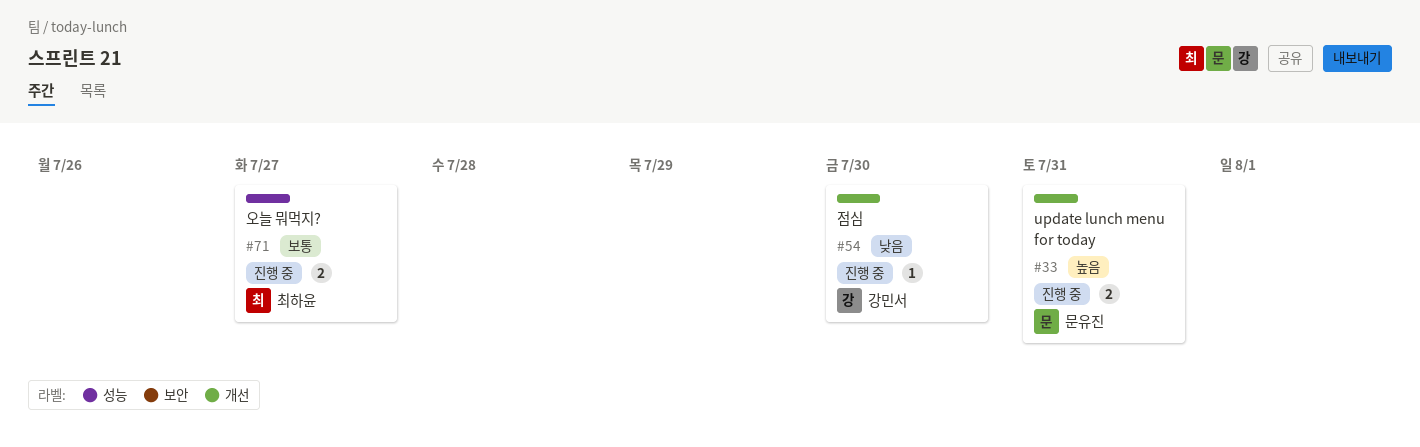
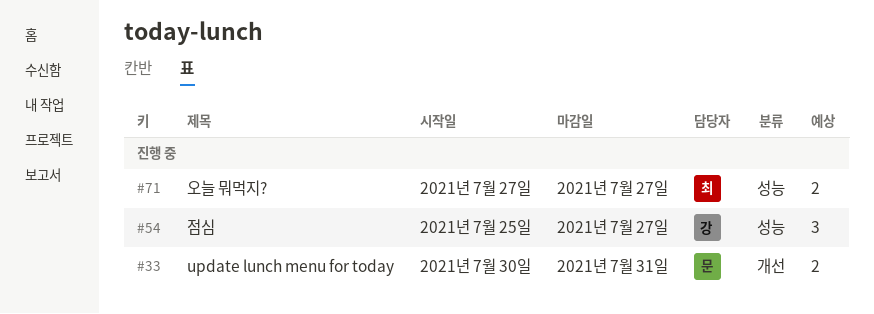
#54, label: 개선 -> 성능
#54, estimate: 1 -> 3
#54, due: Jul 30 -> Jul 27

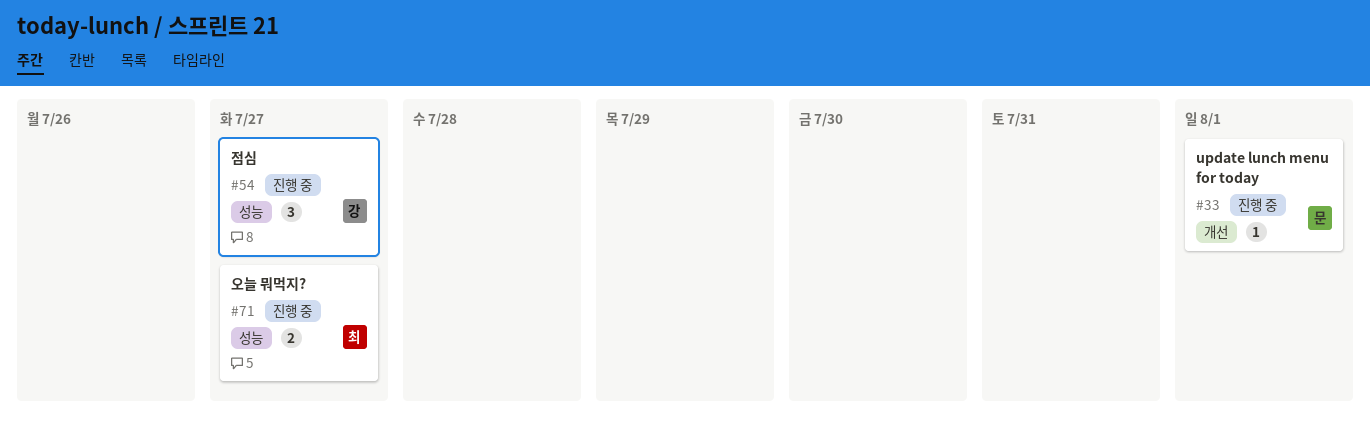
#33, estimate: 2 -> 1
#33, due: Jul 31 -> Aug 1

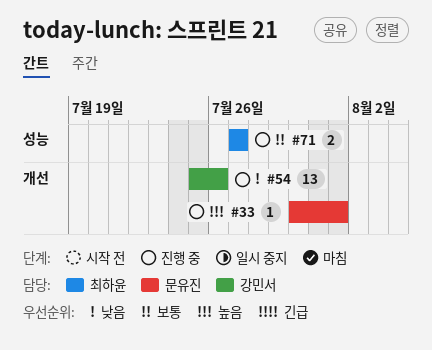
#54, label: 성능 -> 개선
#54, estimate: 3 -> 13
#54, due: Jul 27 -> Jul 26

